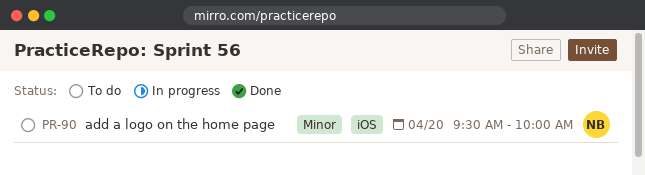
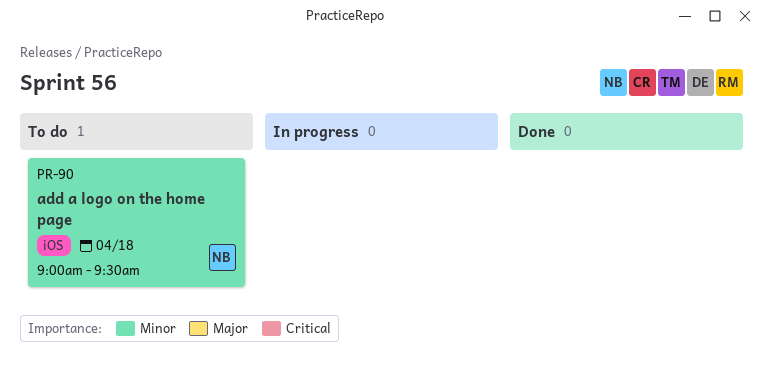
PR-90, day: Apr 20 -> Apr 18
PR-90, begins: 09:30 -> 09:00
PR-90, ends: 10:00 -> 09:30

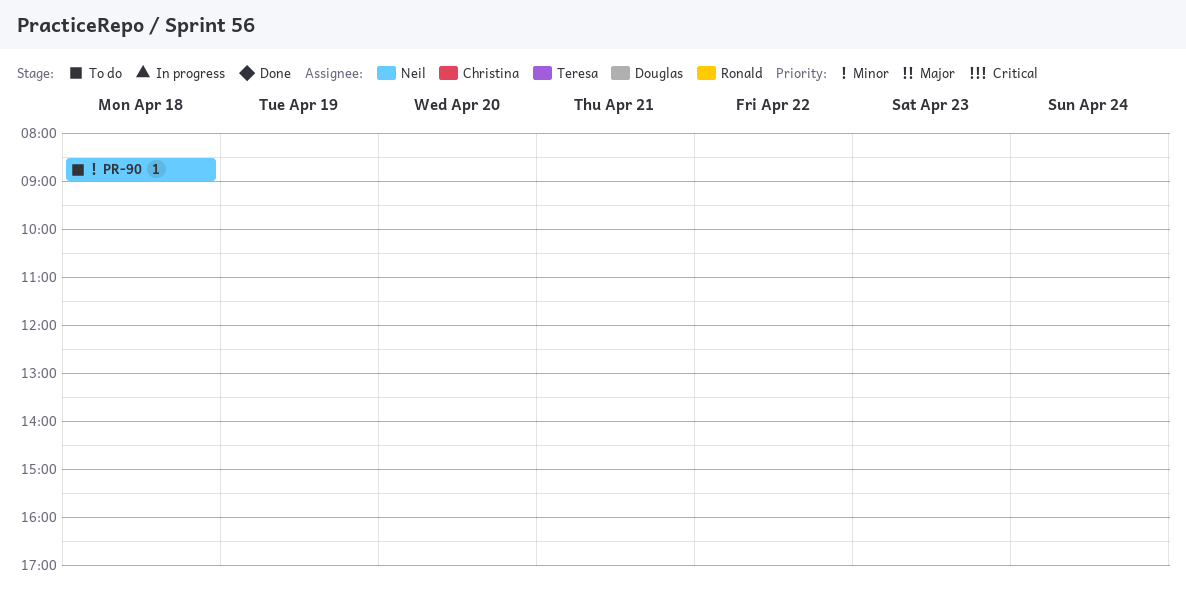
PR-90, begins: 09:00 -> 08:30
PR-90, ends: 09:30 -> 09:00

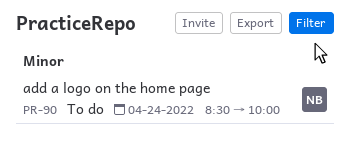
PR-90, day: Apr 18 -> Apr 24
PR-90, ends: 09:00 -> 10:00

